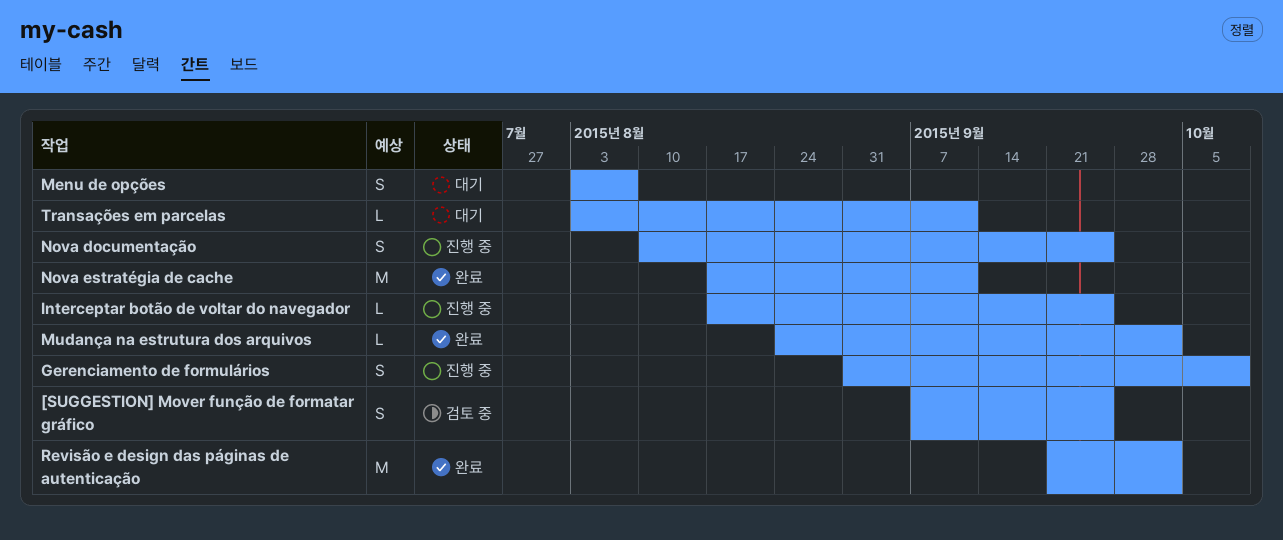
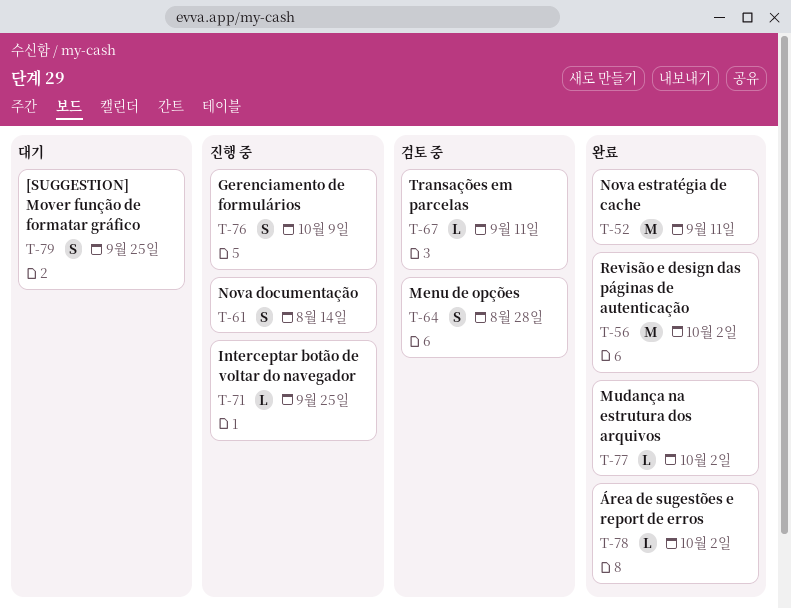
[SUGGESTION] Mover função de formatar gráfico, status: 검토 중 -> 대기
Menu de opções, status: 대기 -> 검토 중
Menu de opções, due: Aug 7 -> Aug 28
Nova documentação, due: Sep 25 -> Aug 14
Transações em parcelas, status: 대기 -> 검토 중
Área de sugestões e report de erros: none -> present

